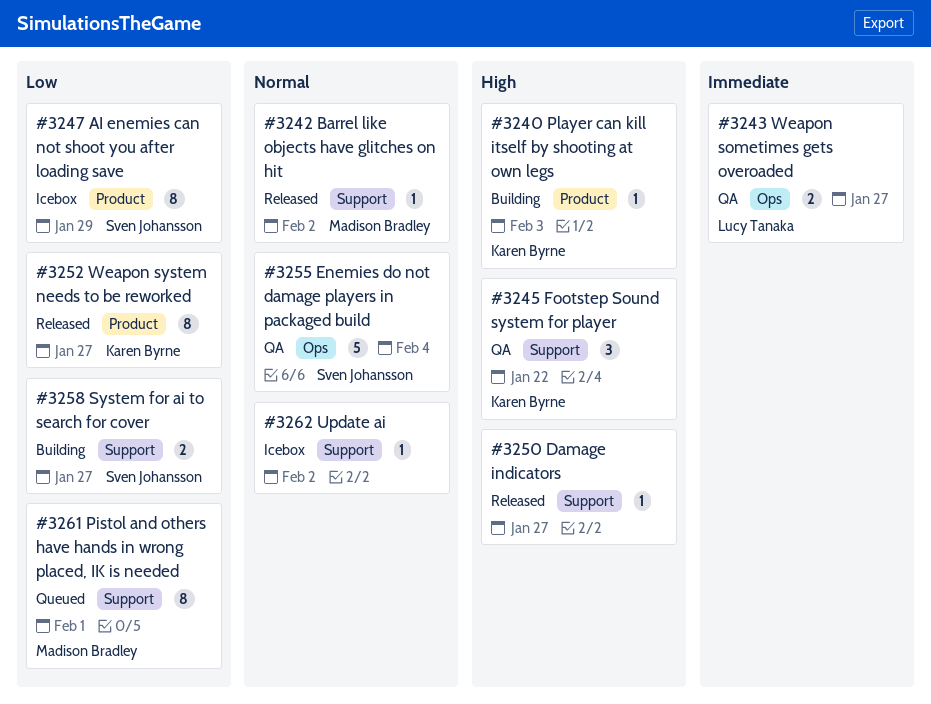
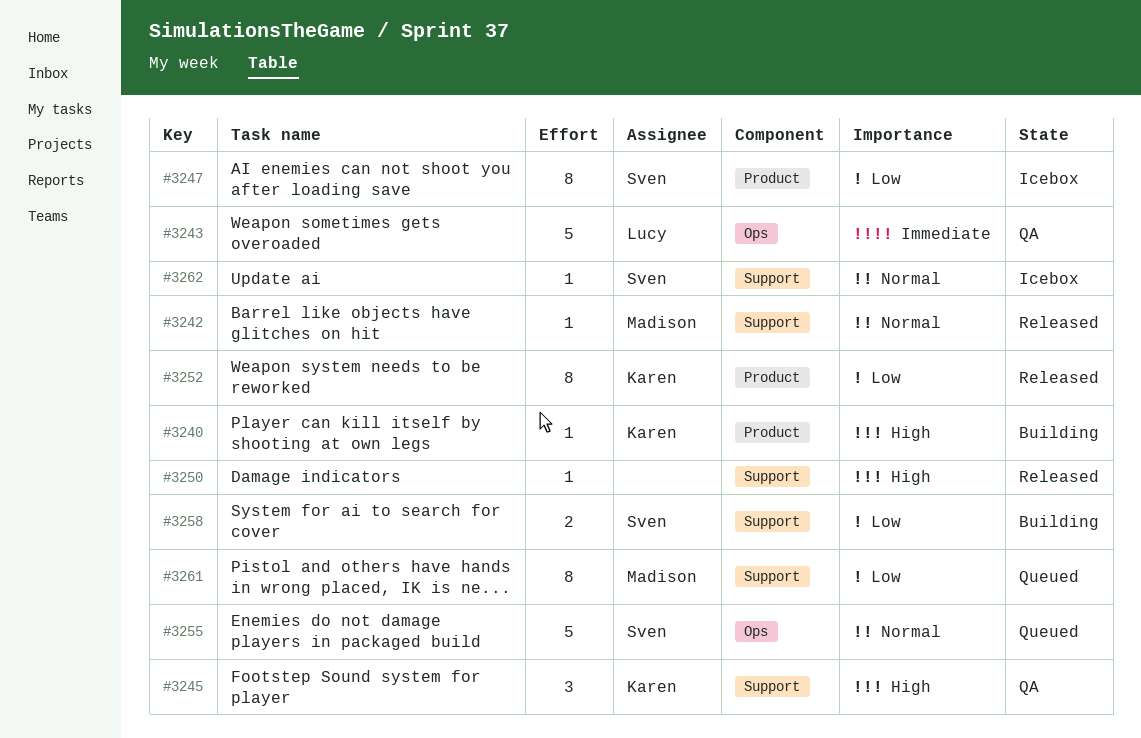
#3243, estimate: 2 -> 5
#3255, status: QA -> Queued
#3262, owner: none -> Sven Johansson

